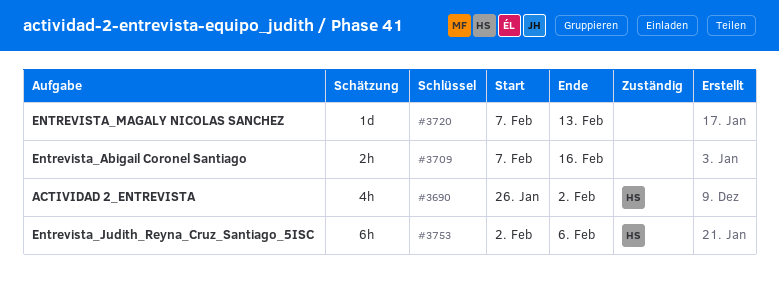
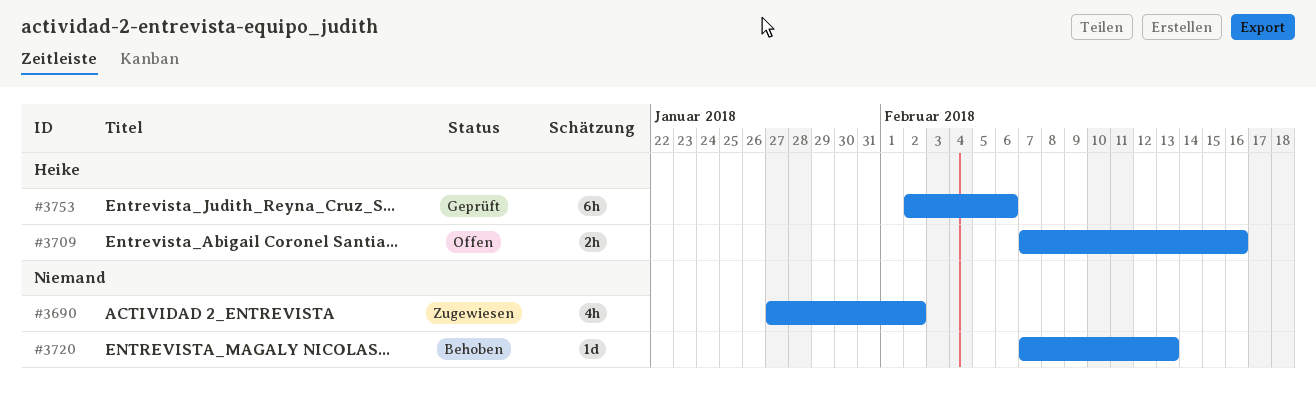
#3690, owner: Heike -> none
#3690, start: Jan 26 -> Jan 27
#3709, owner: none -> Heike

